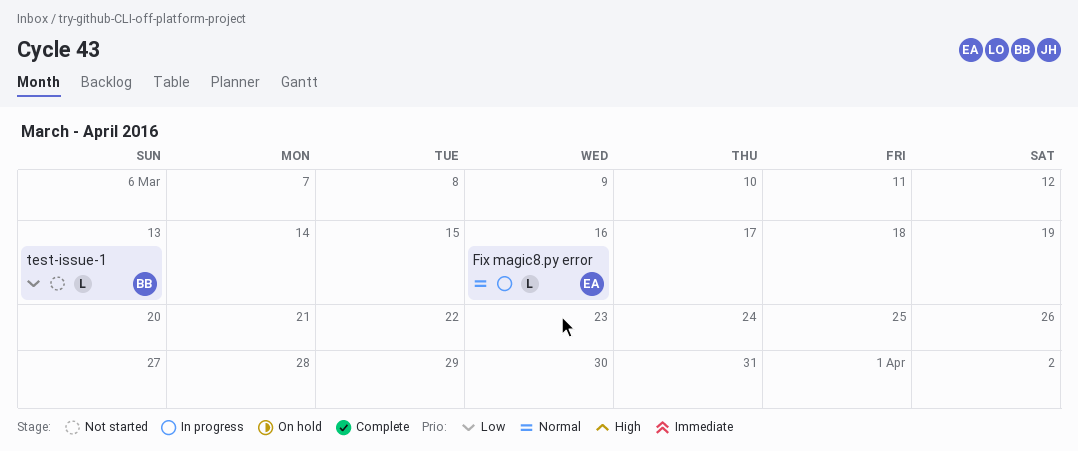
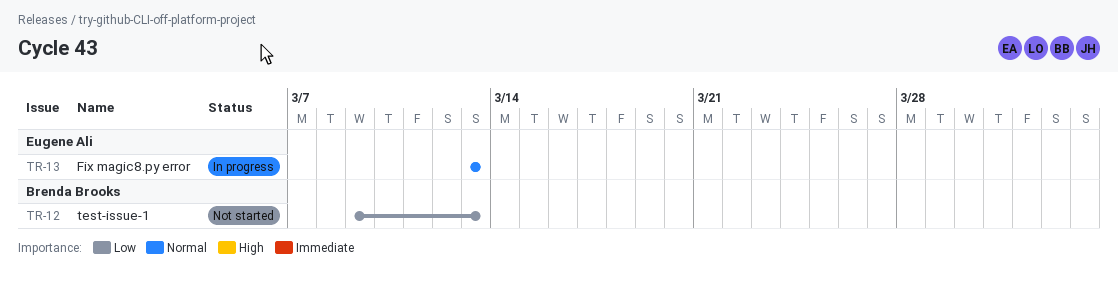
Fix magic8.py error, due: Mar 16 -> Mar 13

